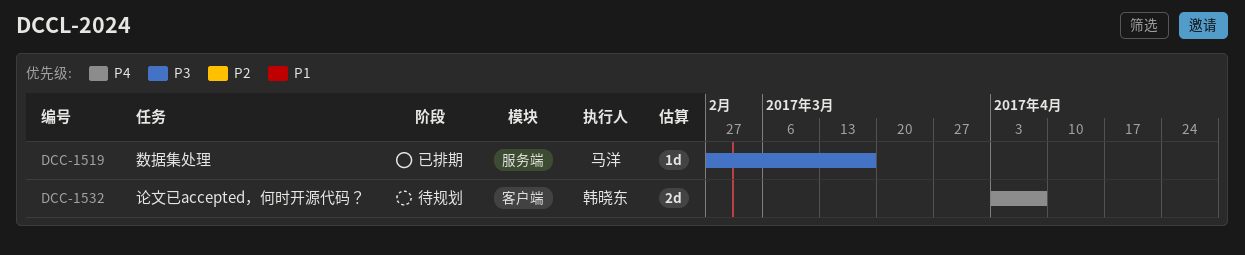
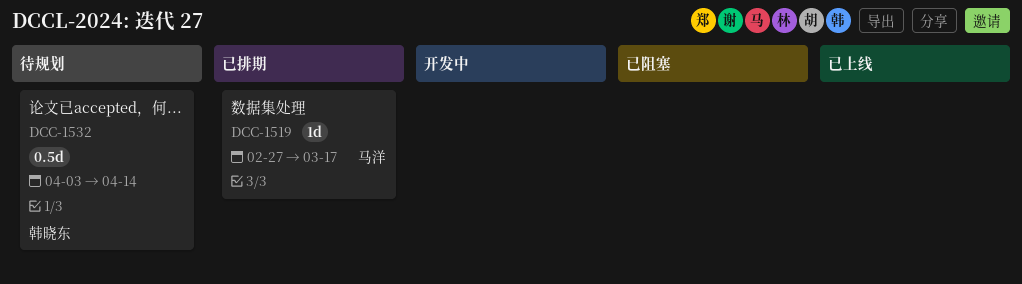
DCC-1532, estimate: 2d -> 0.5d
DCC-1532, due: Apr 7 -> Apr 14

